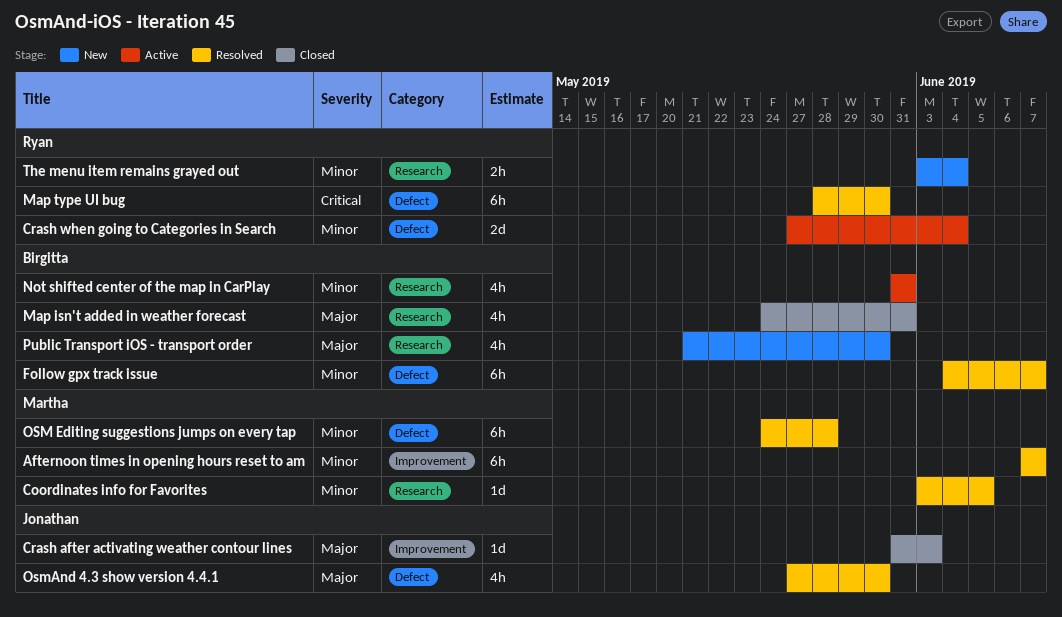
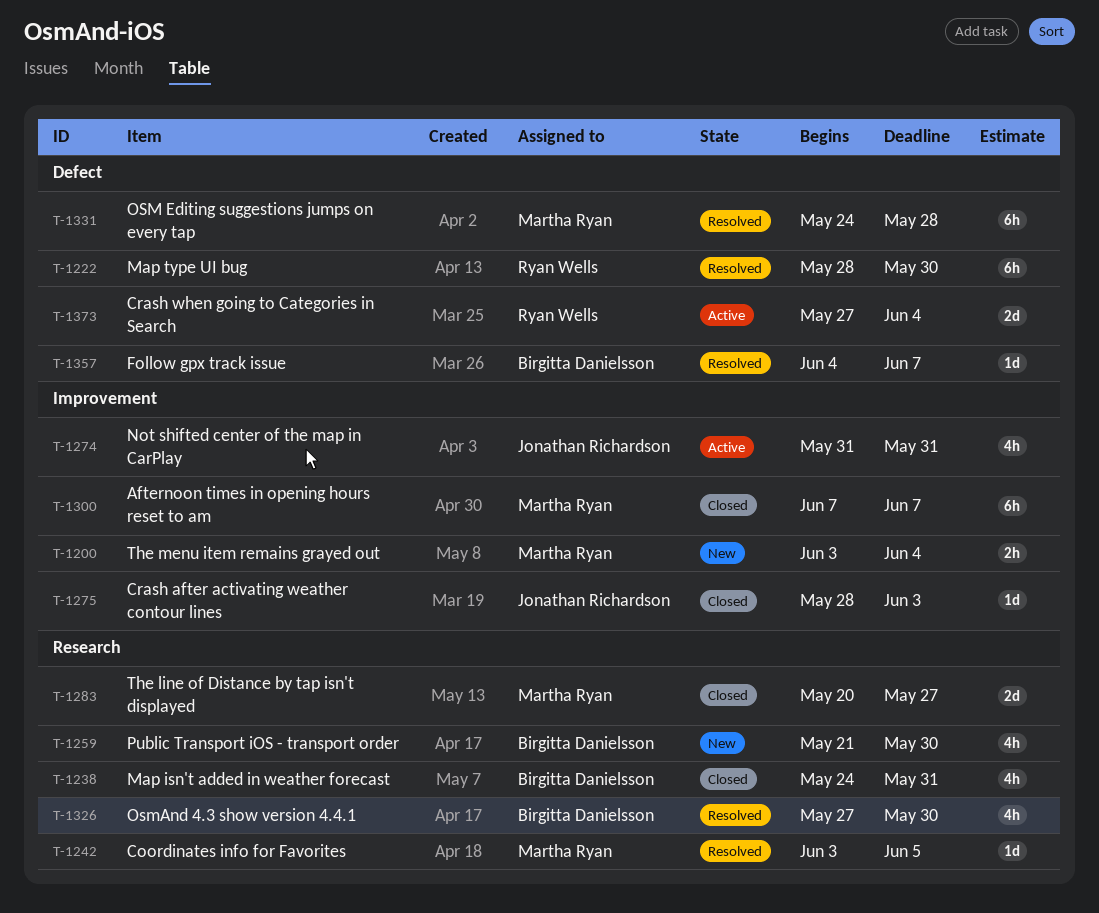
Afternoon times in opening hours reset to am, status: Resolved -> Closed
Crash after activating weather contour lines, start: May 31 -> May 28
Follow gpx track issue, estimate: 6h -> 1d
Not shifted center of the map in CarPlay, owner: Birgitta Danielsson -> Jonathan Richardson
Not shifted center of the map in CarPlay, label: Research -> Improvement
OsmAnd 4.3 show version 4.4.1, owner: Jonathan Richardson -> Birgitta Danielsson
OsmAnd 4.3 show version 4.4.1, label: Defect -> Research
The line of Distance by tap isn't displayed: none -> present
The menu item remains grayed out, owner: Ryan Wells -> Martha Ryan
The menu item remains grayed out, label: Research -> Improvement

